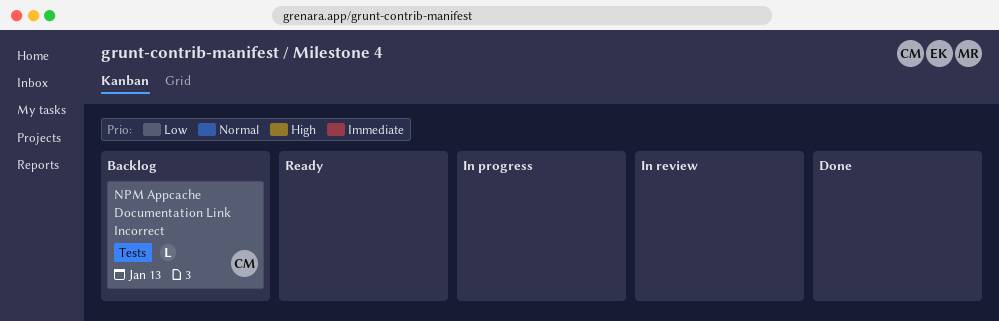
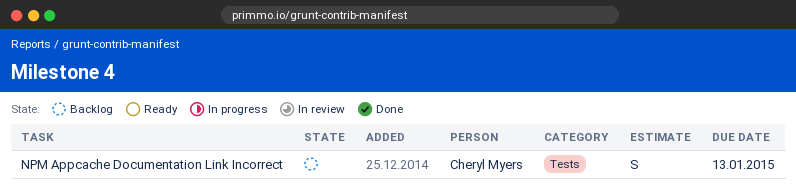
NPM Appcache Documentation Link Incorrect, estimate: L -> S

